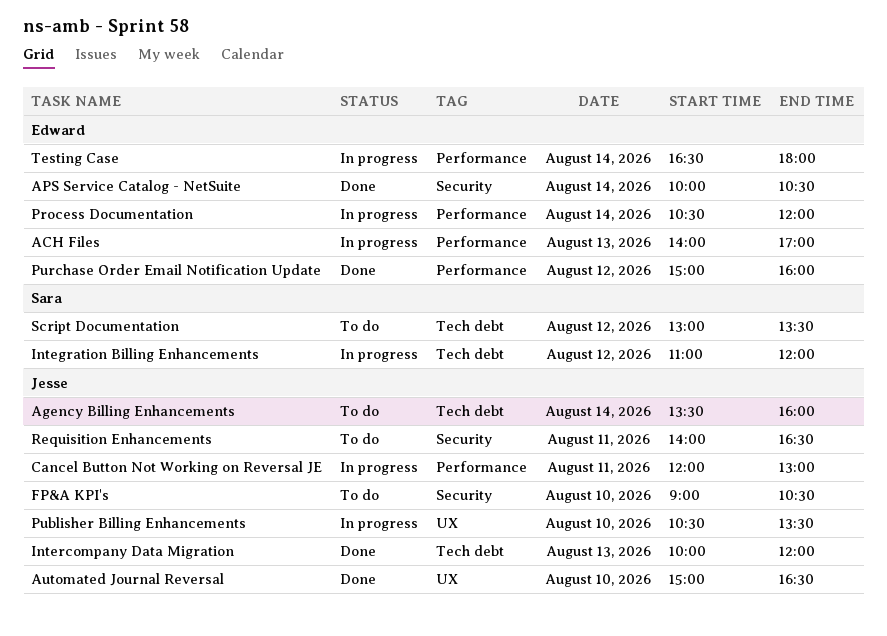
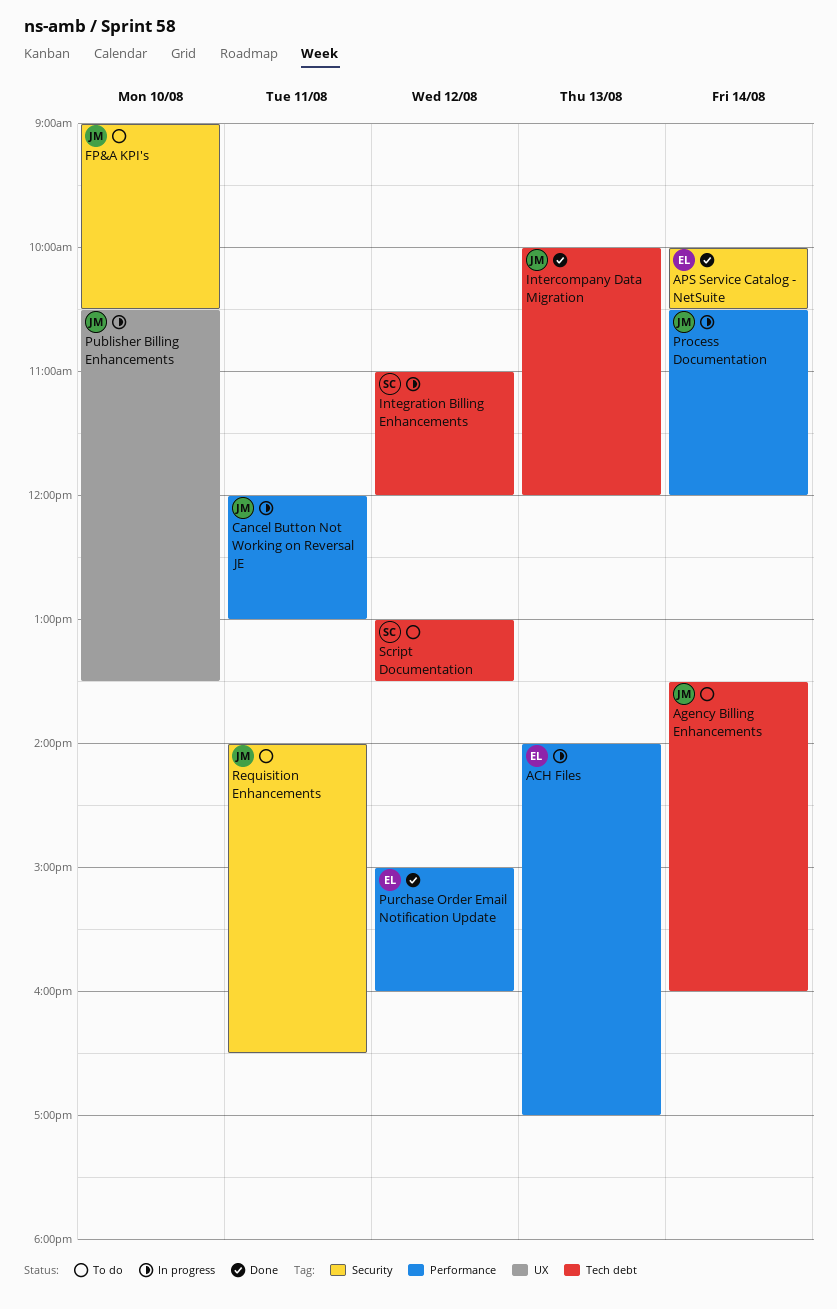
Automated Journal Reversal: present -> none
Process Documentation, owner: Edward -> Jesse
Testing Case: present -> none

